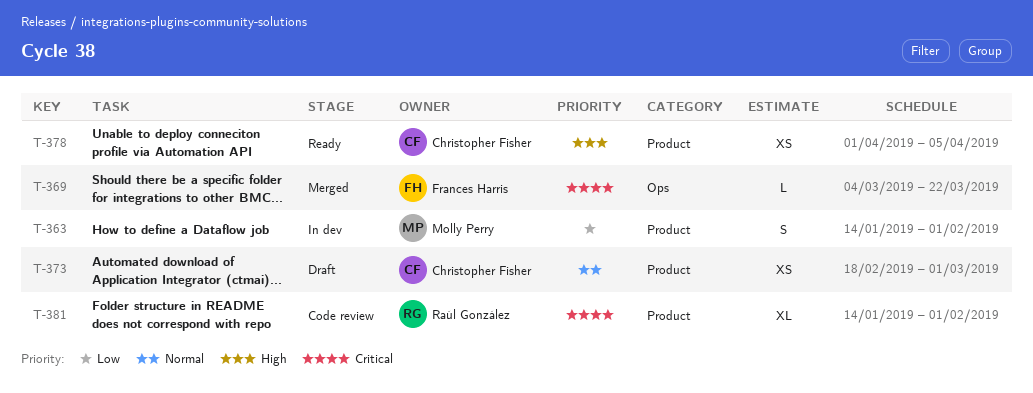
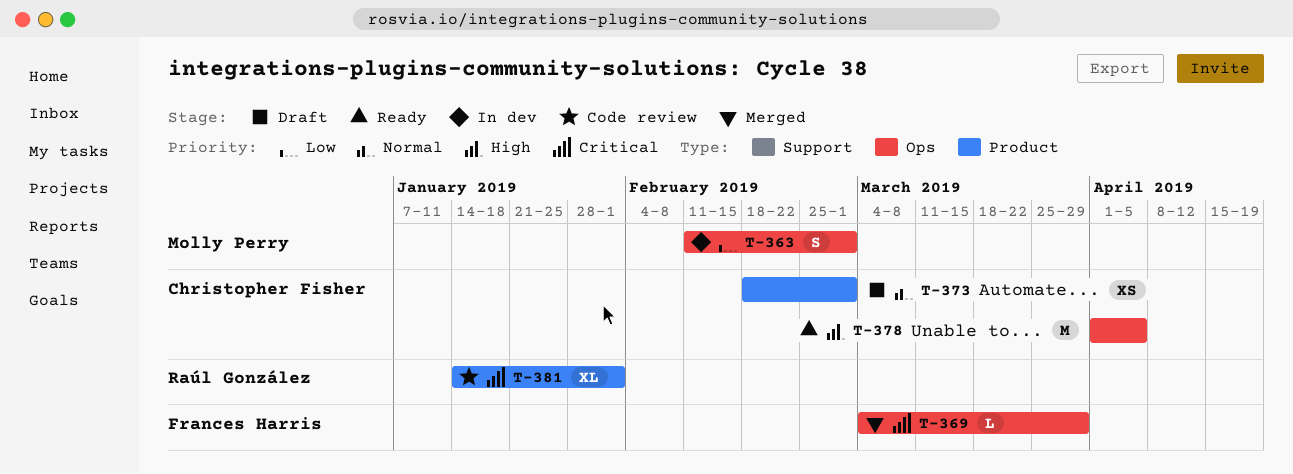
T-363, label: Product -> Ops
T-363, start: Jan 14 -> Feb 11
T-363, due: Feb 1 -> Mar 1
T-369, due: Mar 22 -> Mar 29
T-378, label: Product -> Ops
T-378, estimate: XS -> M

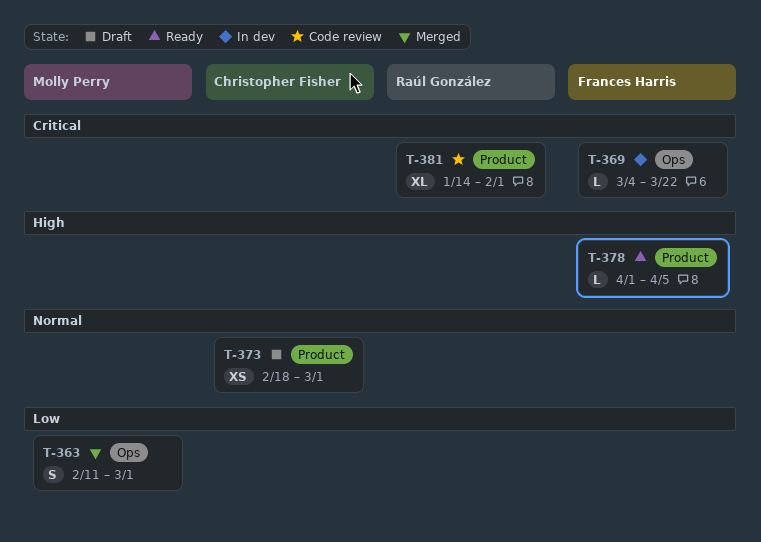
T-363, status: In dev -> Merged
T-369, status: Merged -> In dev
T-369, due: Mar 29 -> Mar 22
T-378, owner: Christopher Fisher -> Frances Harris
T-378, label: Ops -> Product
T-378, estimate: M -> L

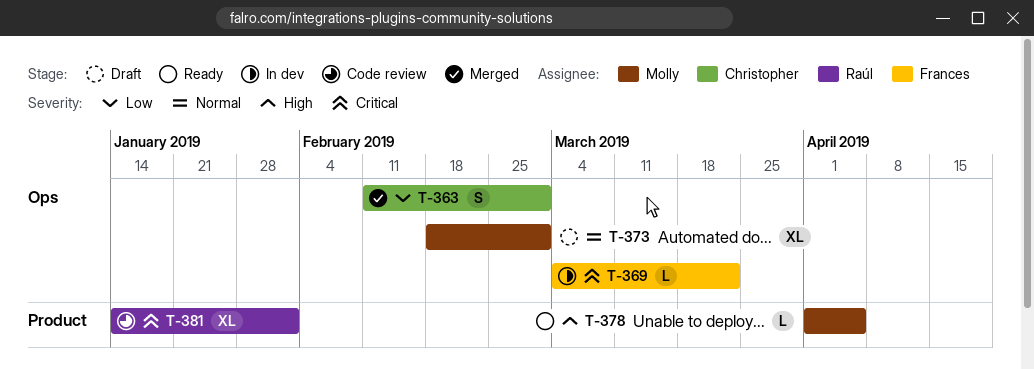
T-363, owner: Molly Perry -> Christopher Fisher
T-373, owner: Christopher Fisher -> Molly Perry
T-373, label: Product -> Ops
T-373, estimate: XS -> XL
T-378, owner: Frances Harris -> Molly Perry

